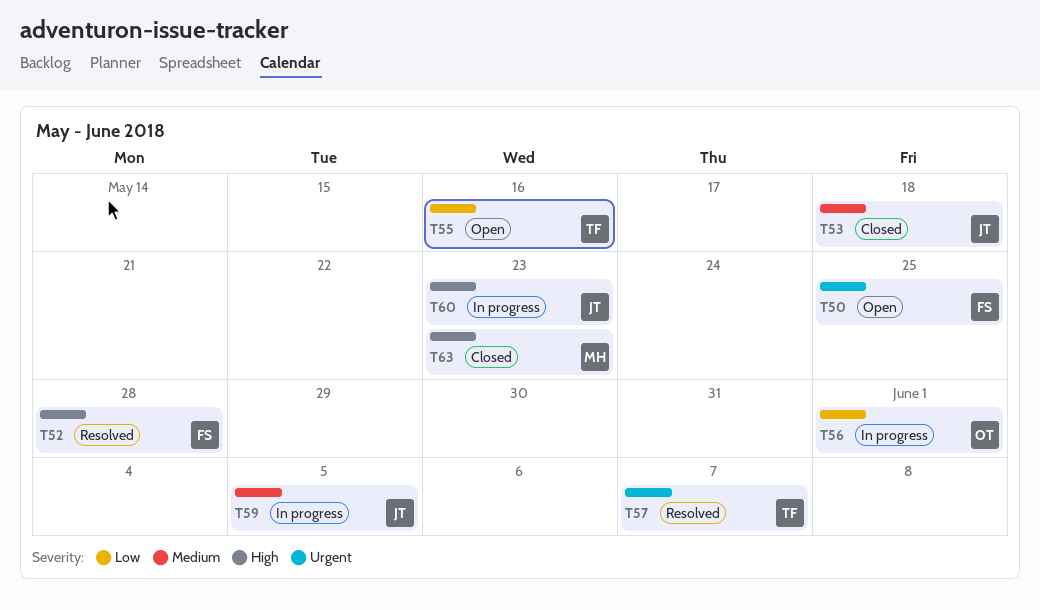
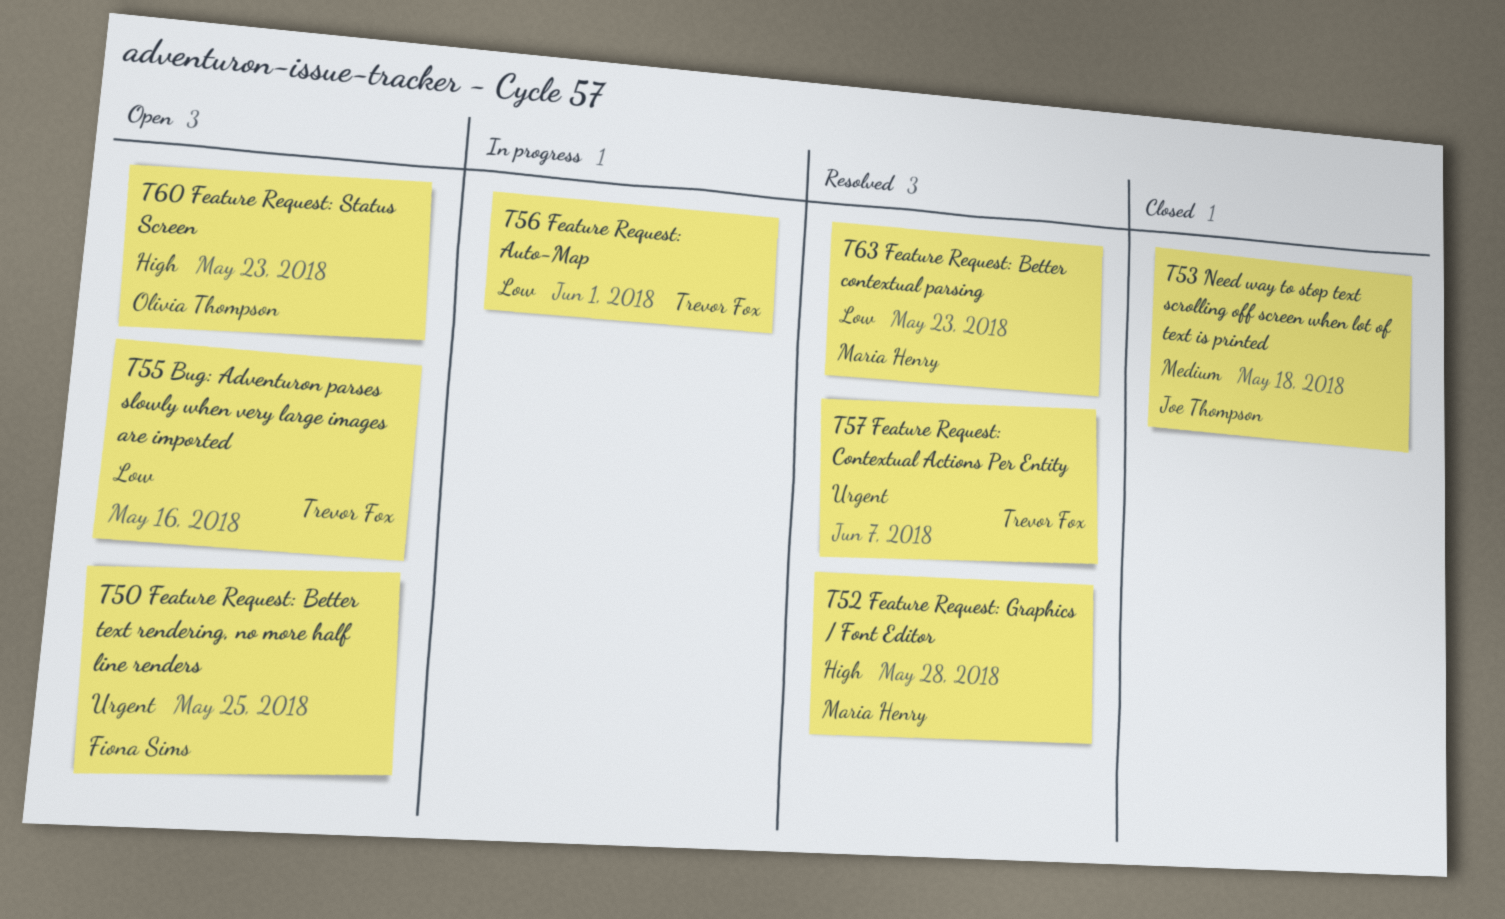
T52, owner: Fiona Sims -> Maria Henry
T56, owner: Olivia Thompson -> Trevor Fox
T59: present -> none
T60, status: In progress -> Open
T60, owner: Joe Thompson -> Olivia Thompson
T63, status: Closed -> Resolved
T63, priority: High -> Low

